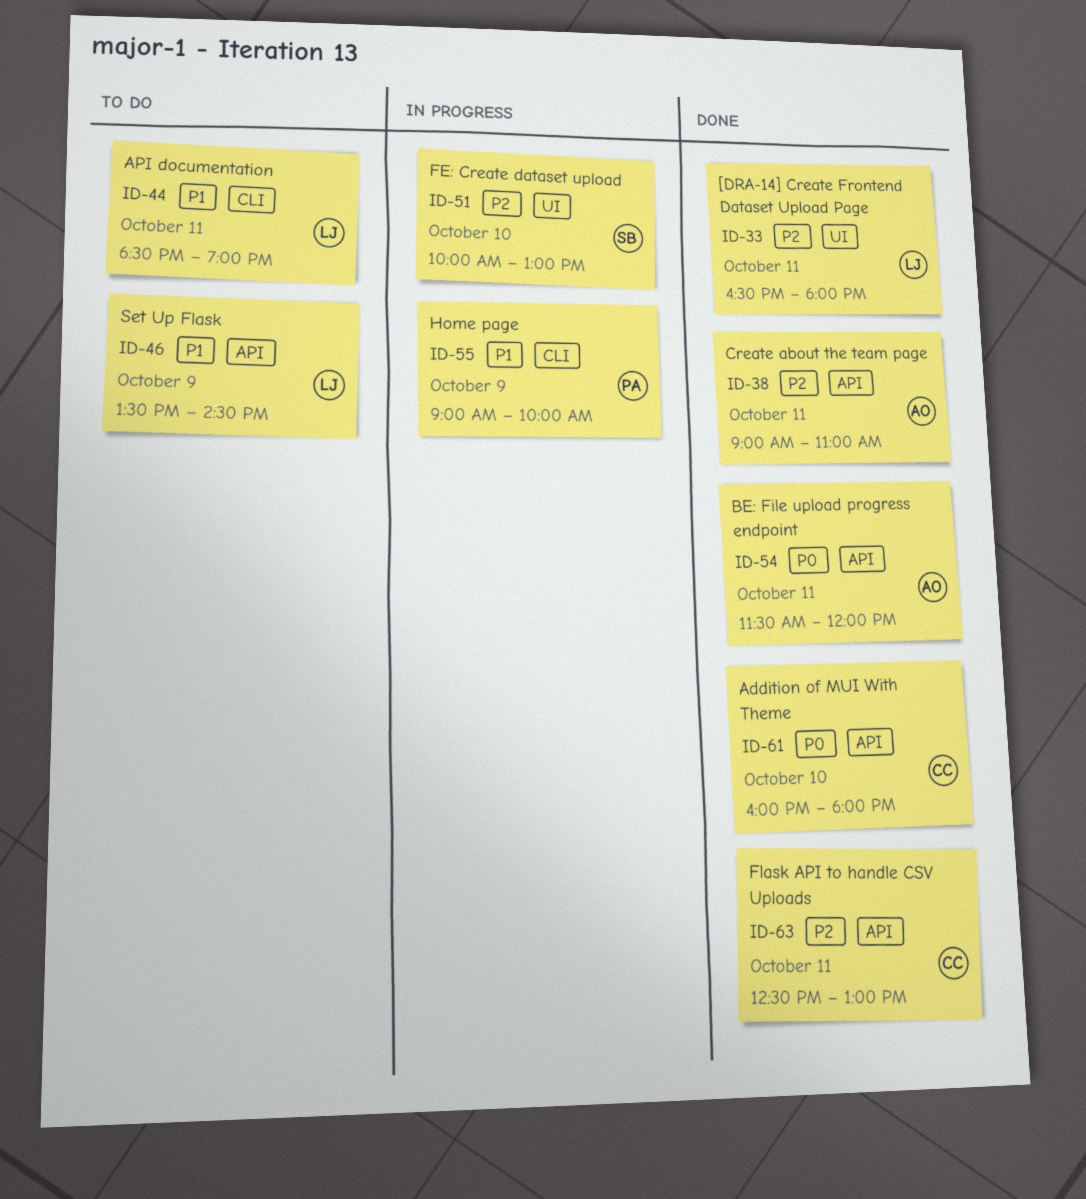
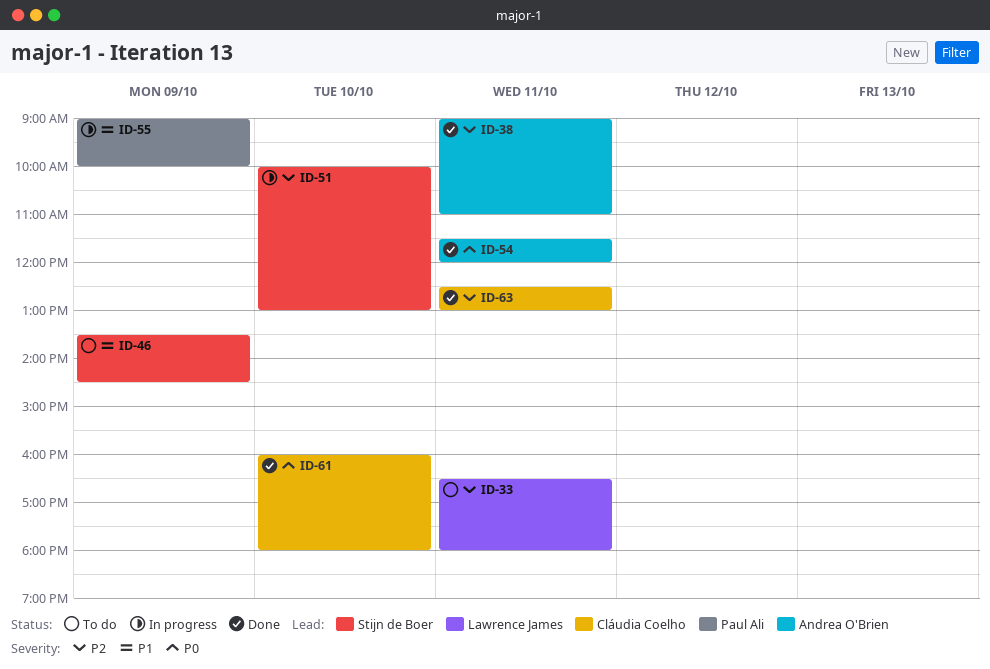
ID-33, status: Done -> To do
ID-44: present -> none
ID-46, owner: Lawrence James -> Stijn de Boer

